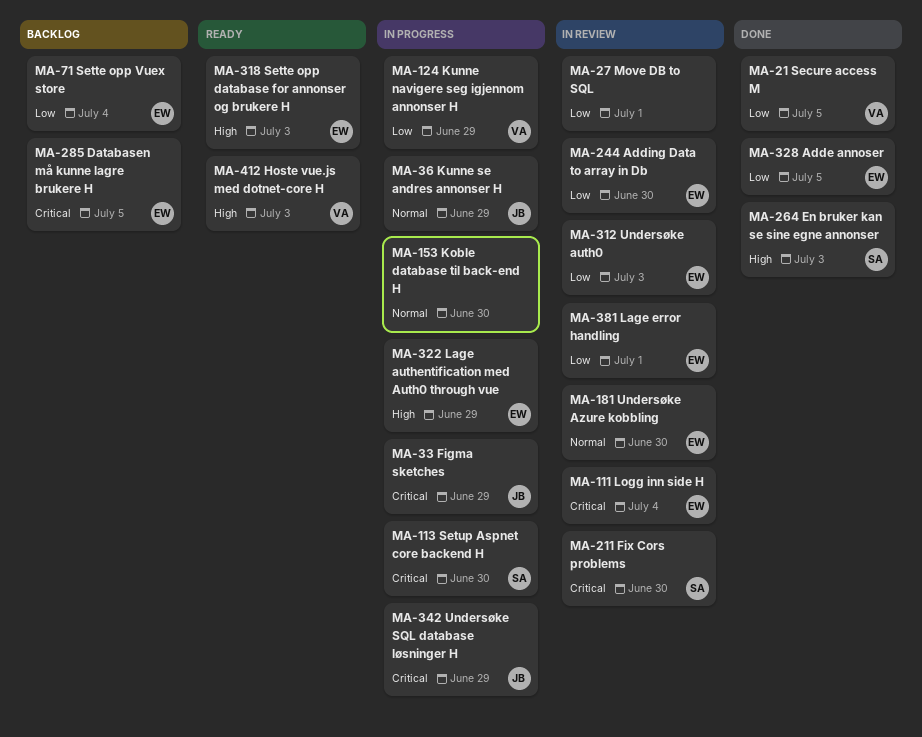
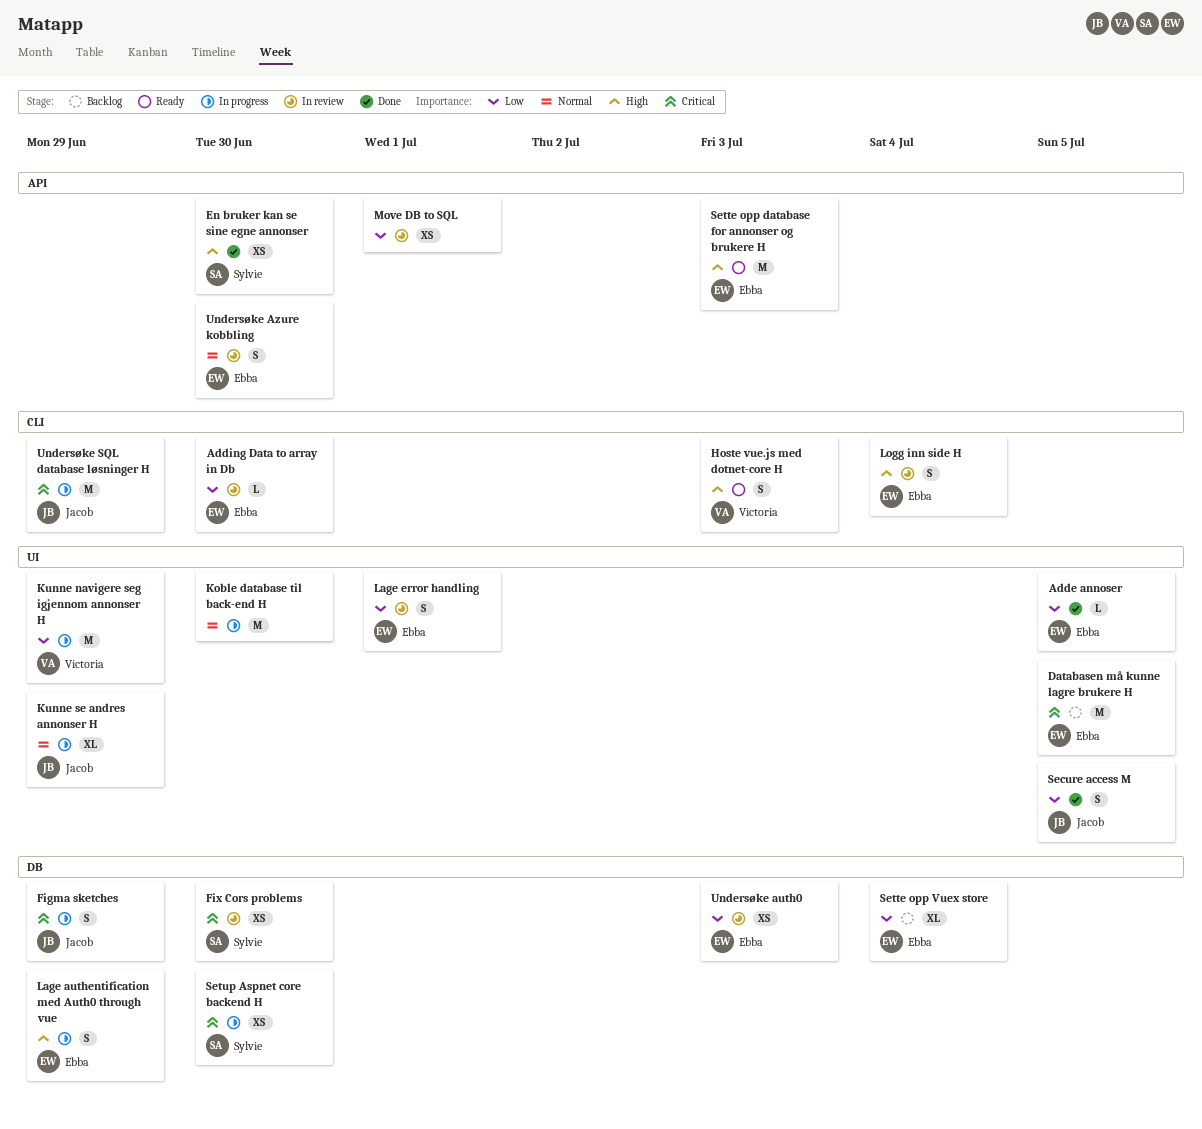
En bruker kan se sine egne annonser, due: Jul 3 -> Jun 30
Logg inn side H, priority: Critical -> High
Secure access M, owner: Victoria -> Jacob

